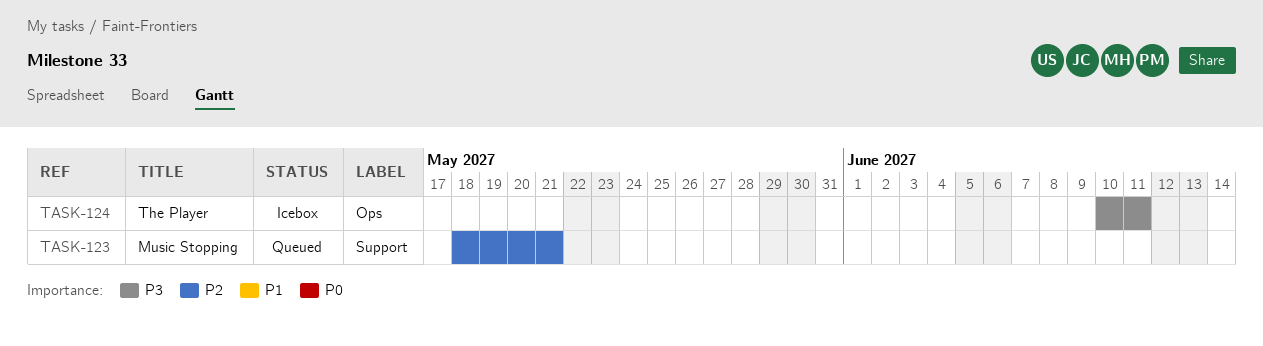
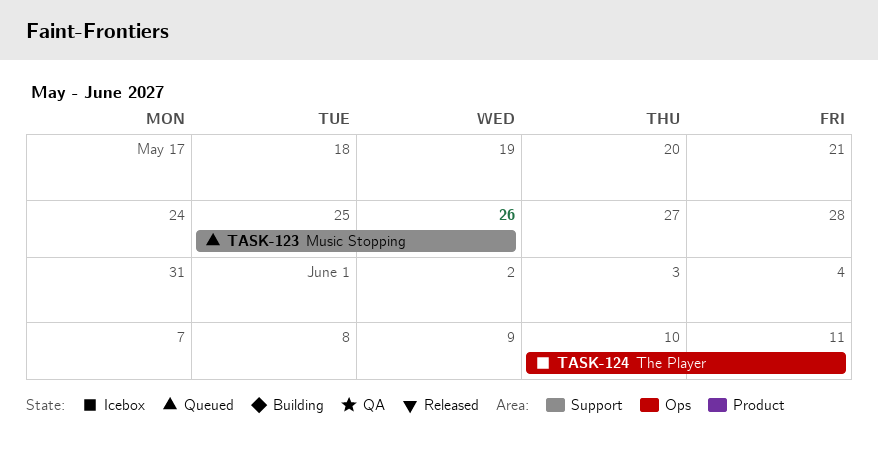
TASK-123, start: May 18 -> May 25
TASK-123, due: May 21 -> May 26

